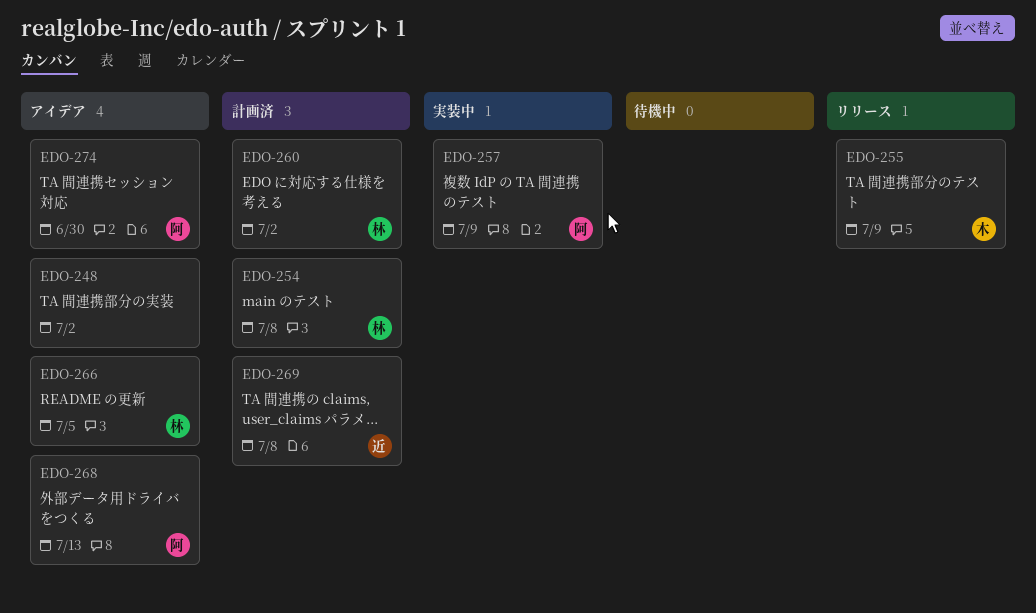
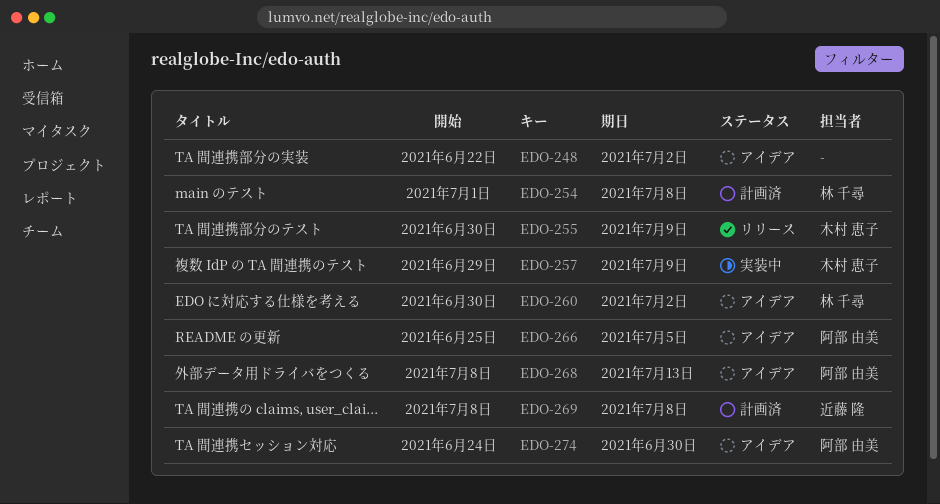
EDO-257, owner: 阿部 由美 -> 木村 恵子
EDO-260, status: 計画済 -> アイデア
EDO-266, owner: 林 千尋 -> 阿部 由美

